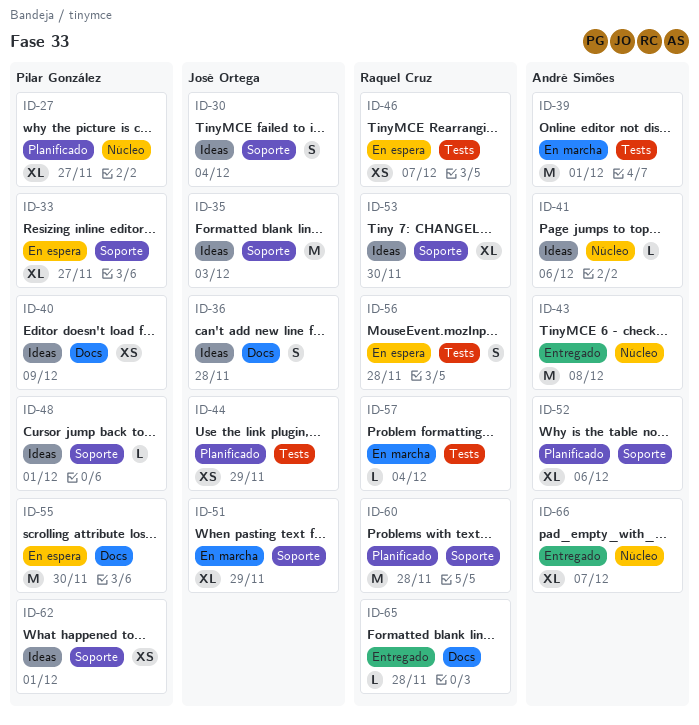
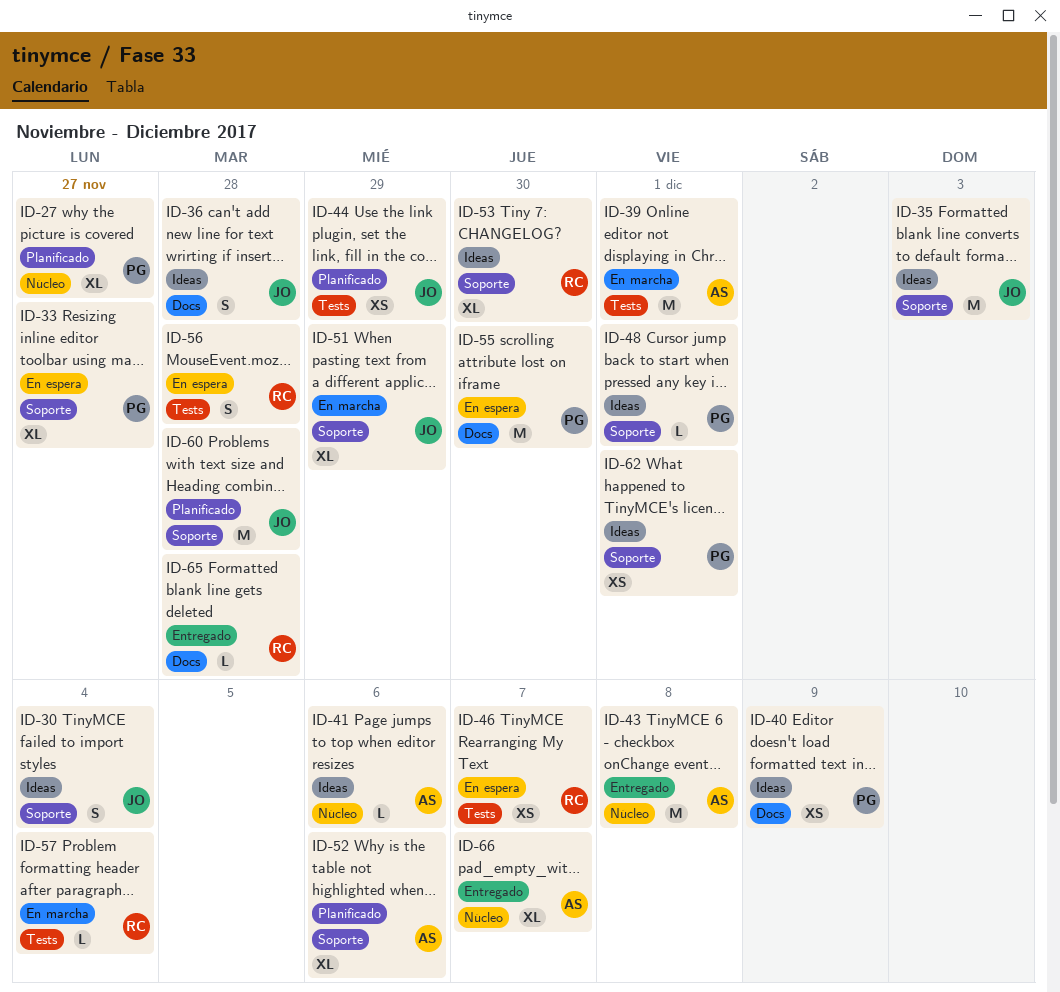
ID-60, owner: Raquel Cruz -> José Ortega

